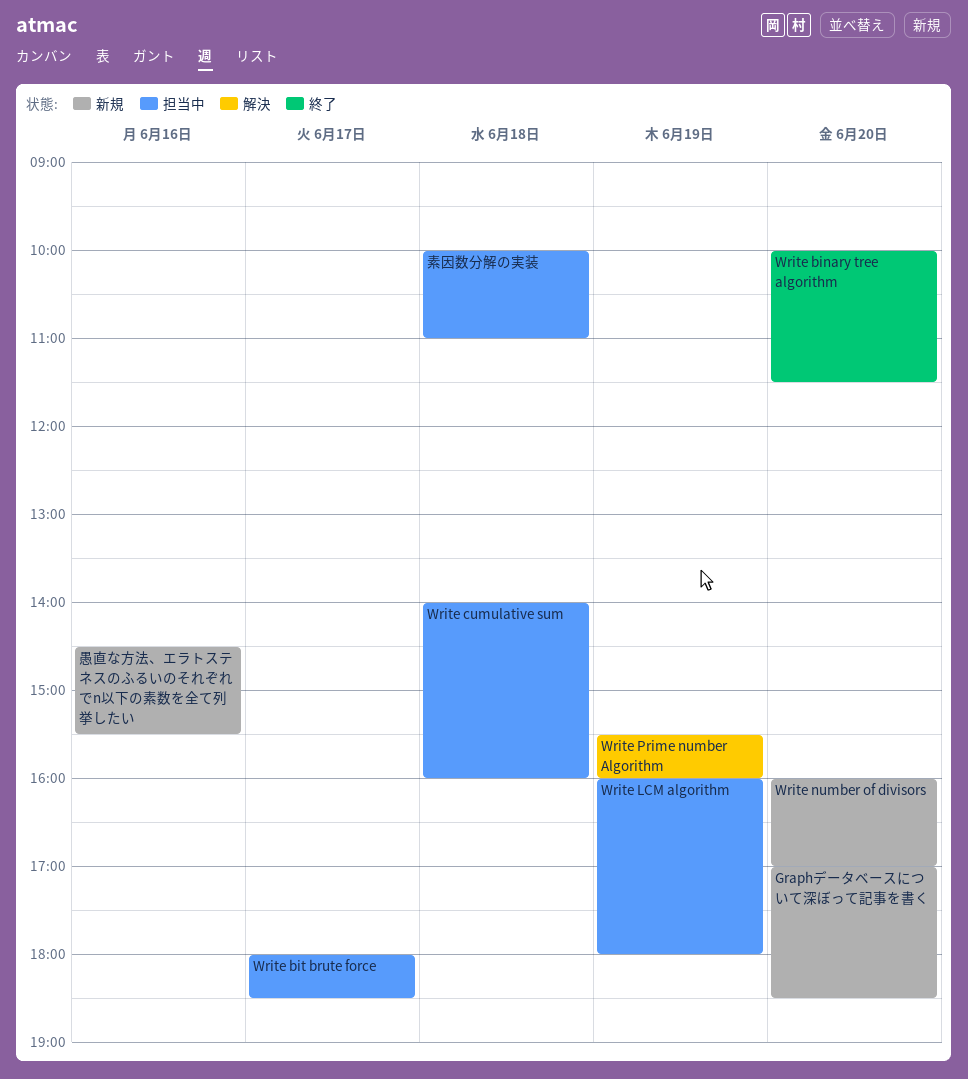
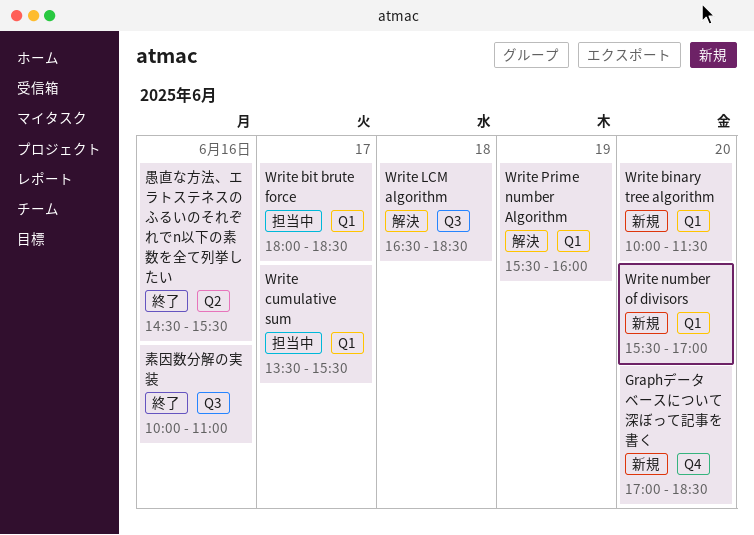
Write binary tree algorithm, status: 終了 -> 新規
Write cumulative sum, day: Jun 18 -> Jun 17
Write cumulative sum, begins: 14:00 -> 13:30
Write cumulative sum, ends: 16:00 -> 15:30
Write LCM algorithm, status: 担当中 -> 解決
Write LCM algorithm, day: Jun 19 -> Jun 18
Write LCM algorithm, begins: 16:00 -> 16:30
Write LCM algorithm, ends: 18:00 -> 18:30
Write number of divisors, begins: 16:00 -> 15:30
愚直な方法、エラトステネスのふるいのそれぞれでn以下の素数を全て列挙したい, status: 新規 -> 終了
素因数分解の実装, status: 担当中 -> 終了
素因数分解の実装, day: Jun 18 -> Jun 16

